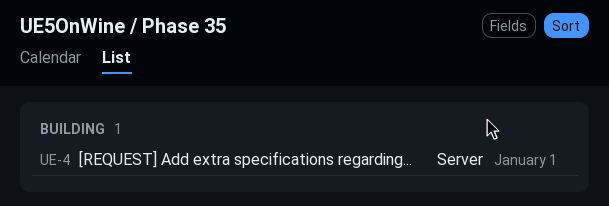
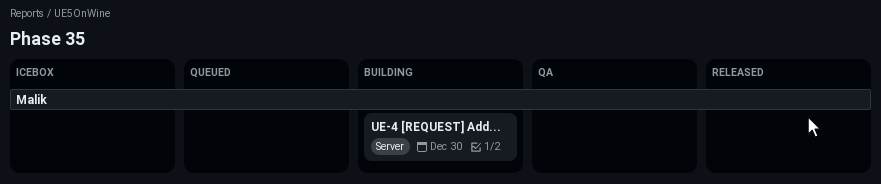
UE-4, due: Jan 1 -> Dec 30

